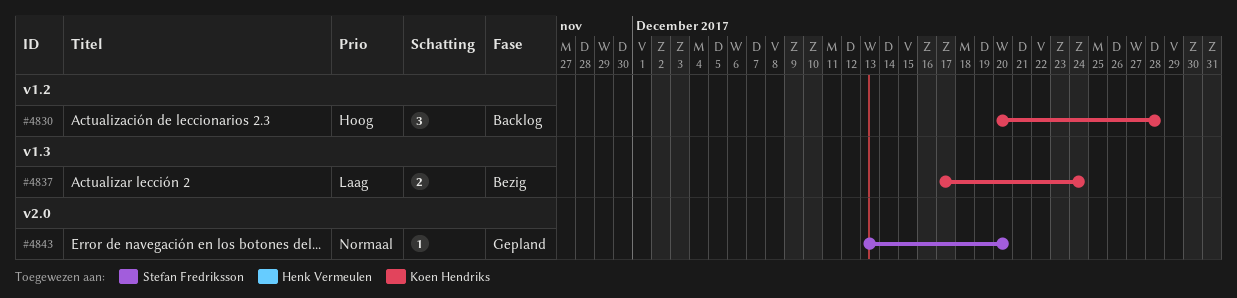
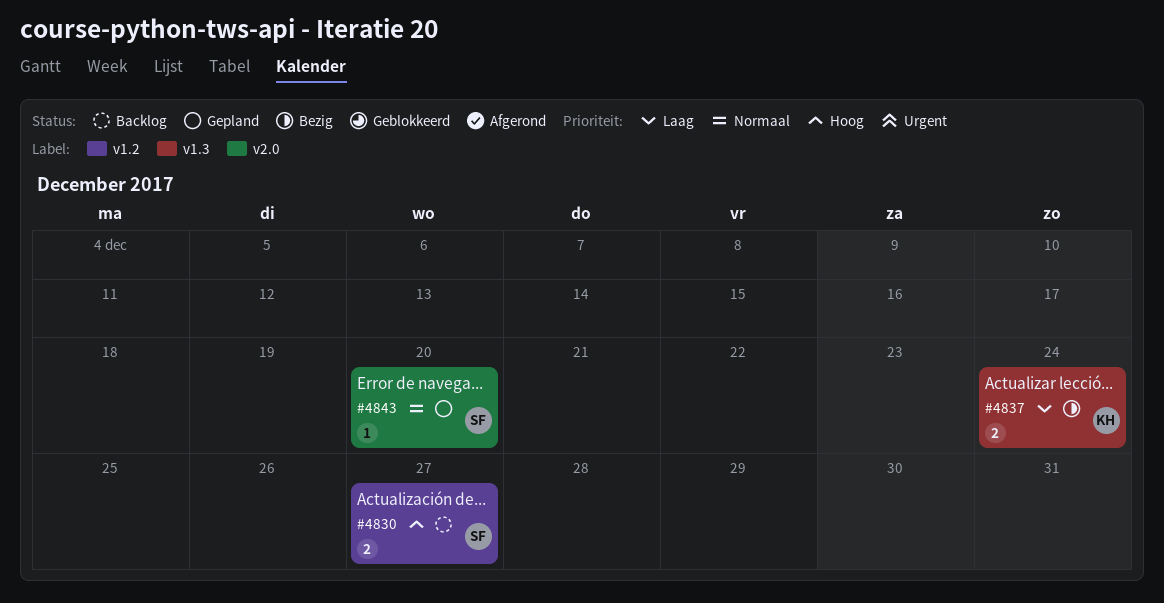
#4830, owner: Koen Hendriks -> Stefan Fredriksson
#4830, estimate: 3 -> 2
#4830, due: Dec 28 -> Dec 27

